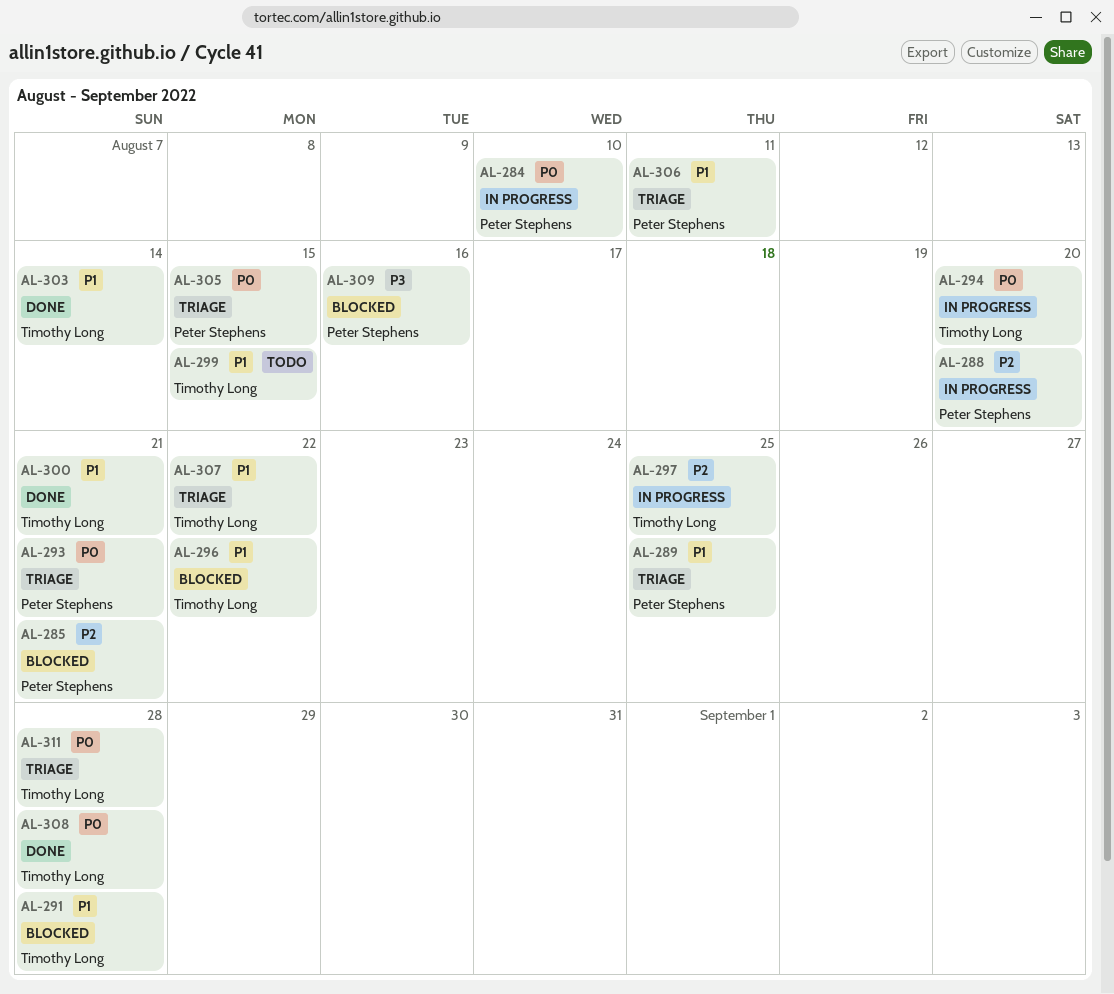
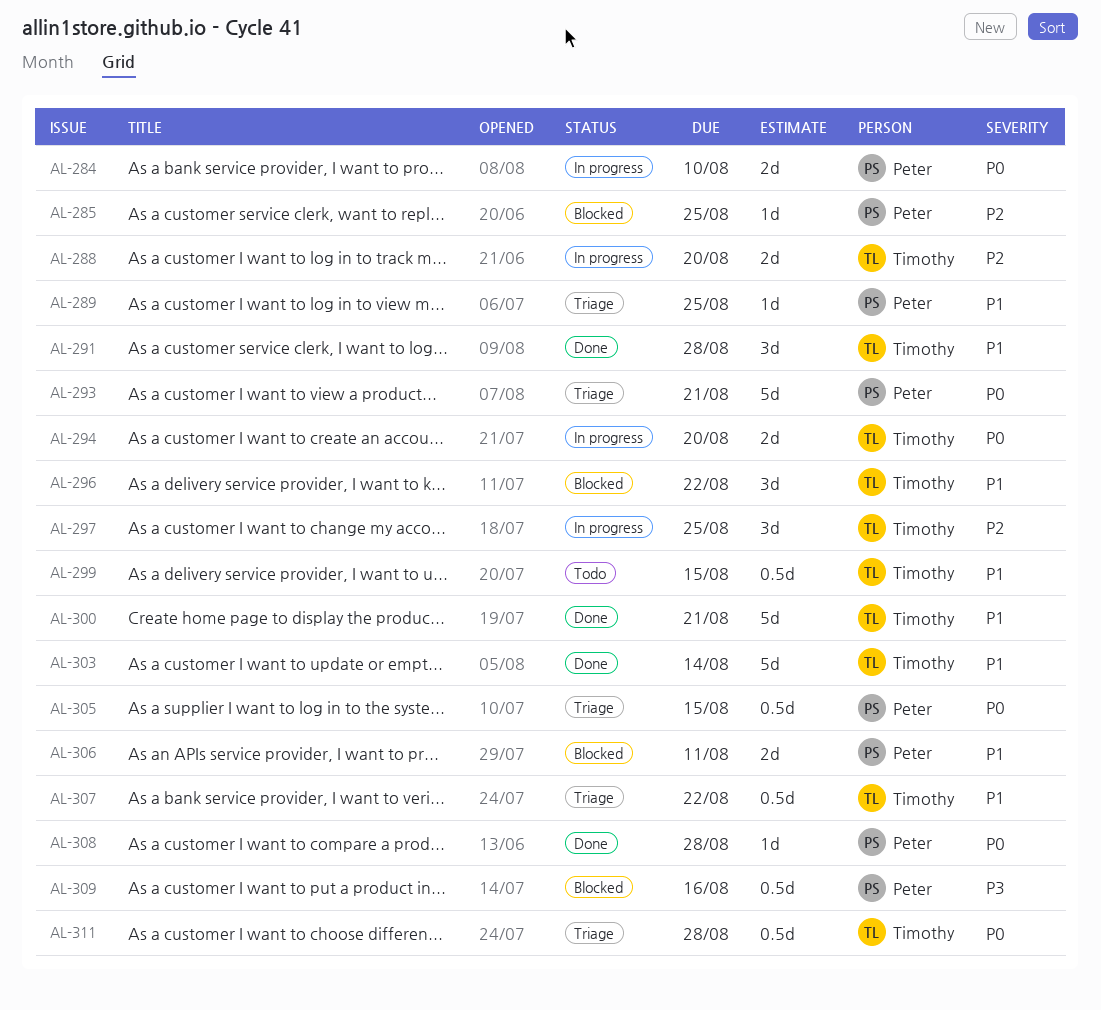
AL-285, due: Aug 21 -> Aug 25
AL-288, owner: Peter Stephens -> Timothy Long
AL-291, status: Blocked -> Done
AL-306, status: Triage -> Blocked
AL-308, owner: Timothy Long -> Peter Stephens

